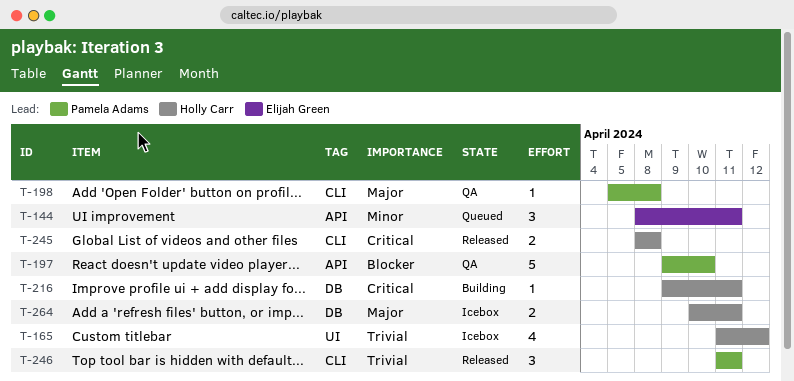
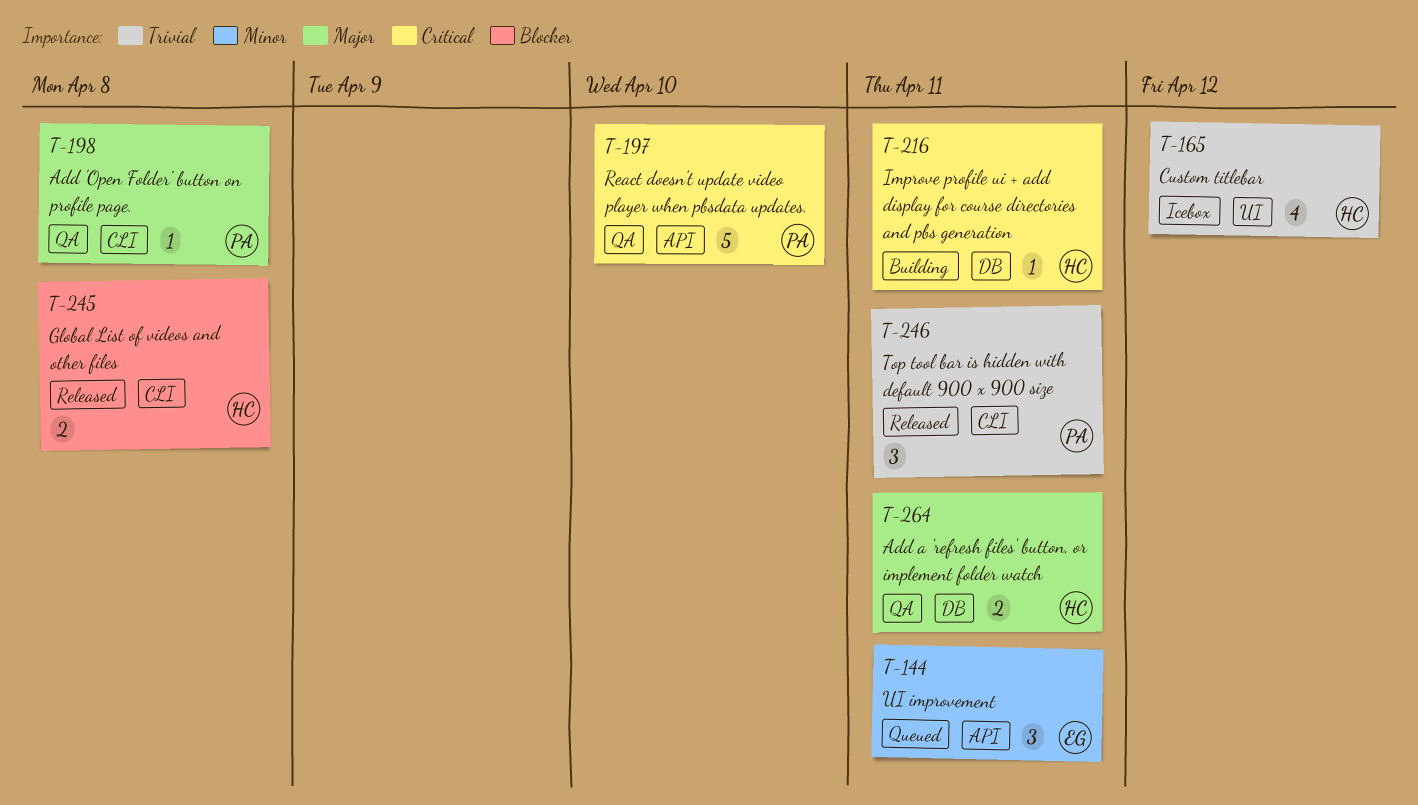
T-197, priority: Blocker -> Critical
T-245, priority: Critical -> Blocker
T-264, status: Icebox -> QA

